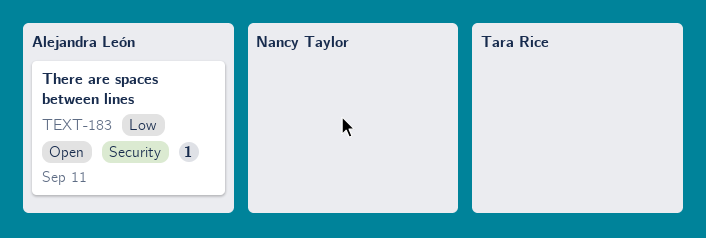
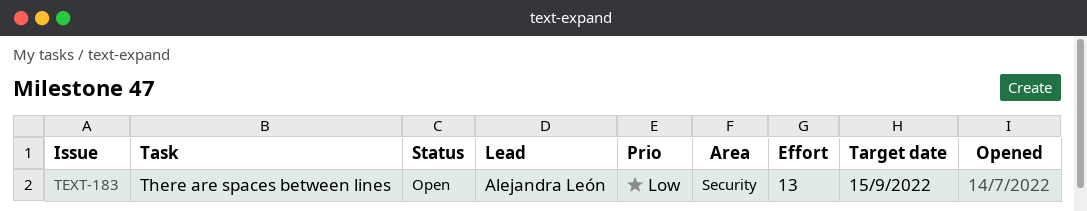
TEXT-183, estimate: 1 -> 13
TEXT-183, due: Sep 11 -> Sep 15

